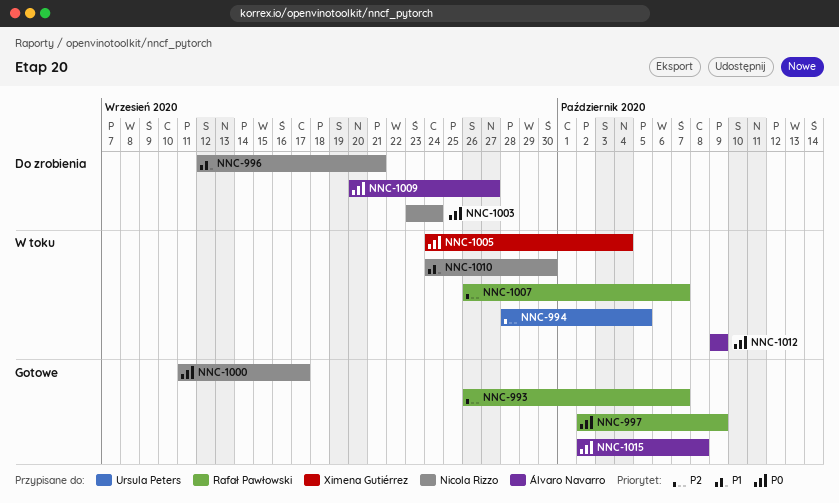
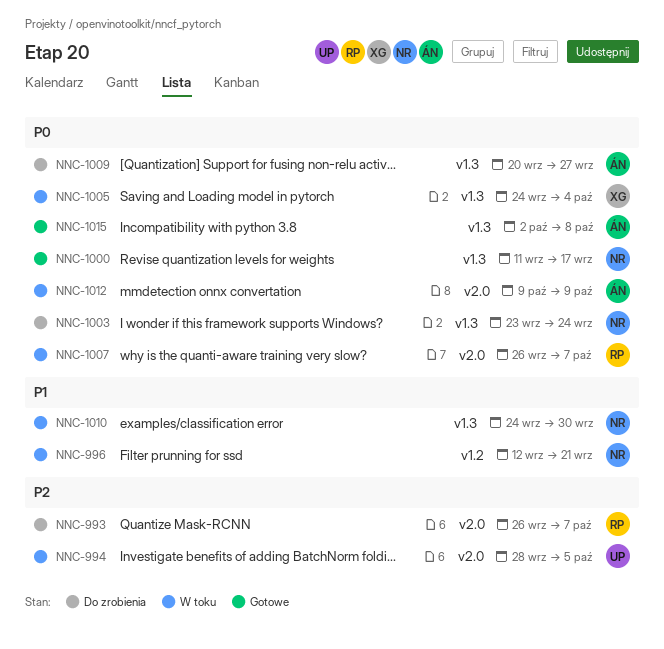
NNC-993, status: Gotowe -> Do zrobienia
NNC-996, status: Do zrobienia -> W toku
NNC-997: present -> none
NNC-1007, priority: P2 -> P0

